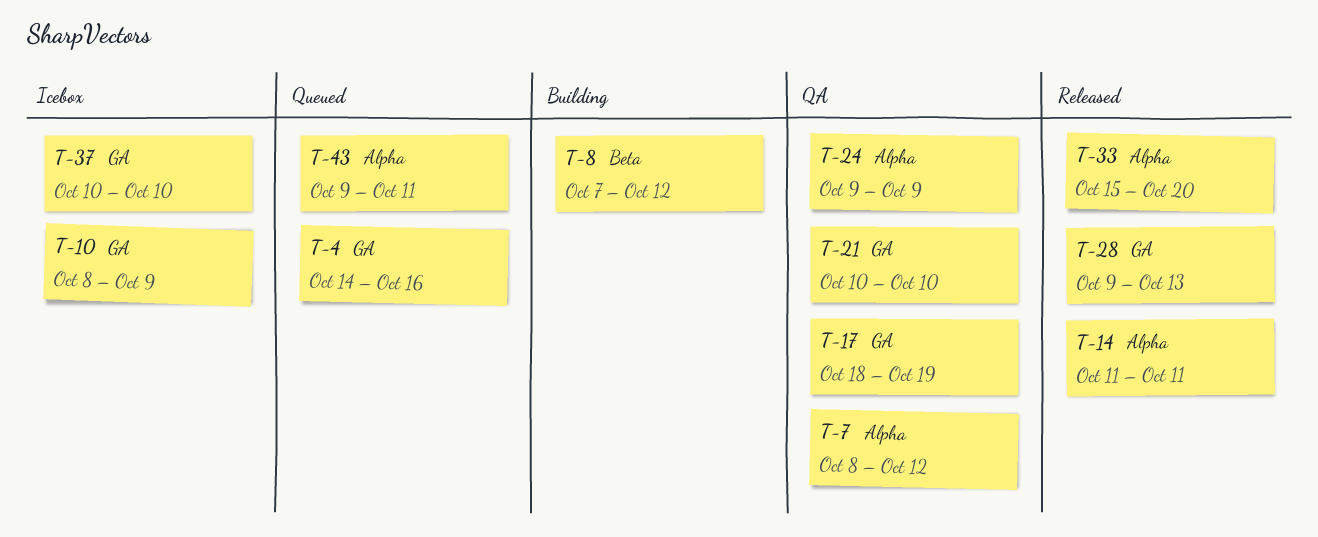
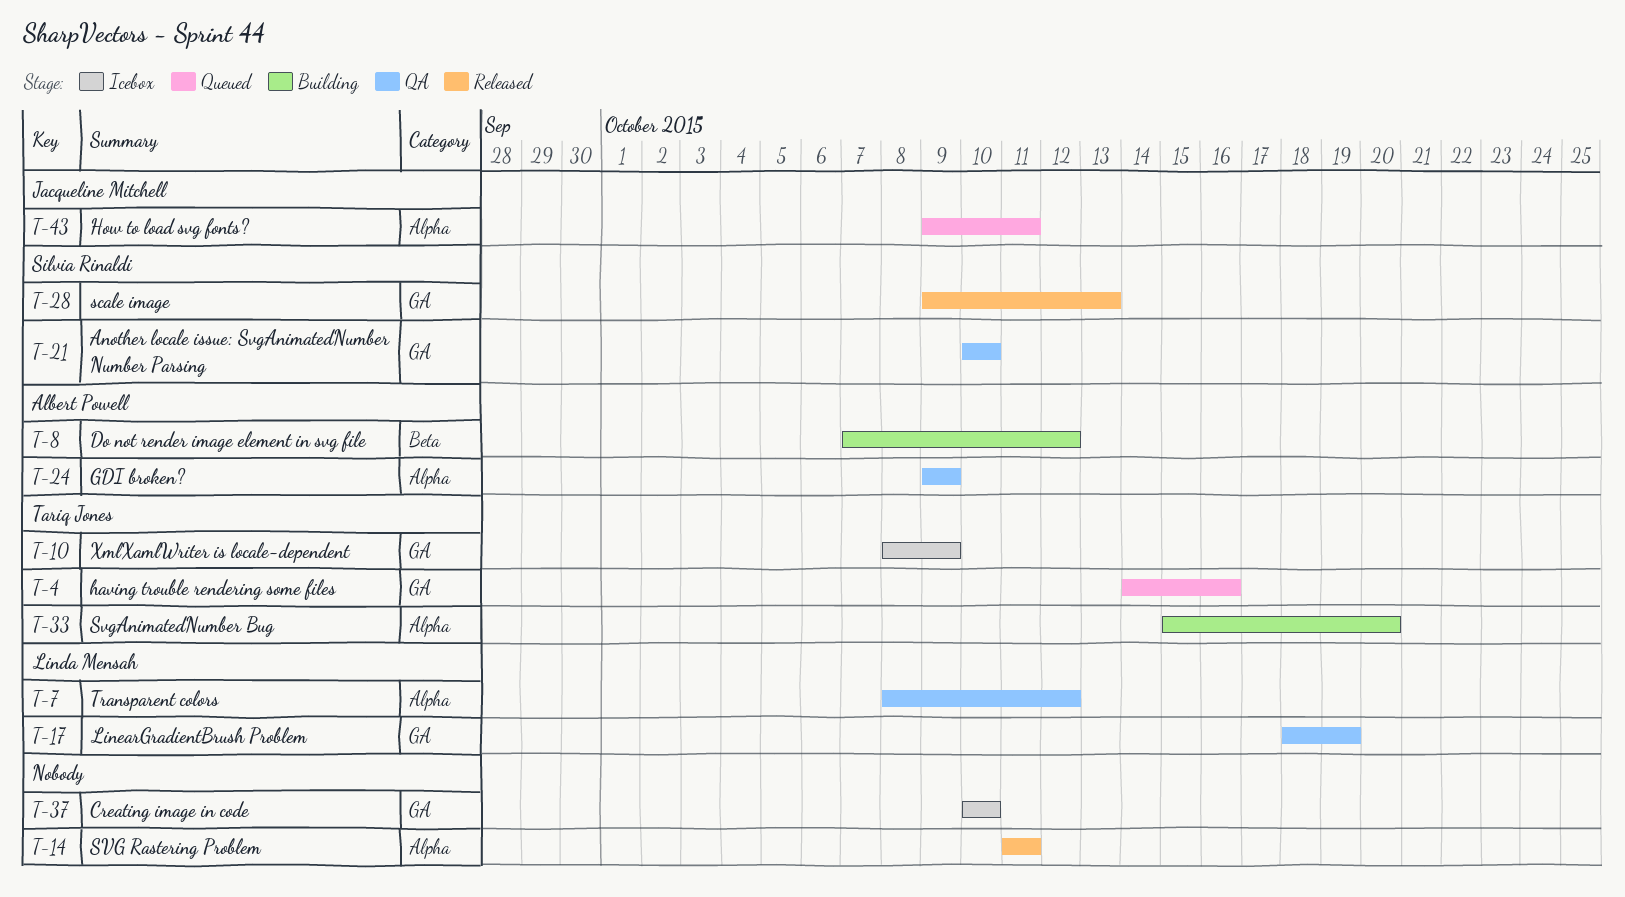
T-33, status: Released -> Building

